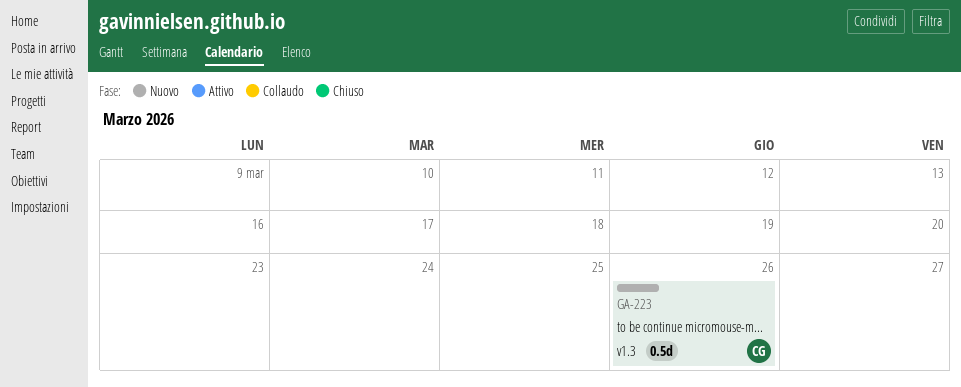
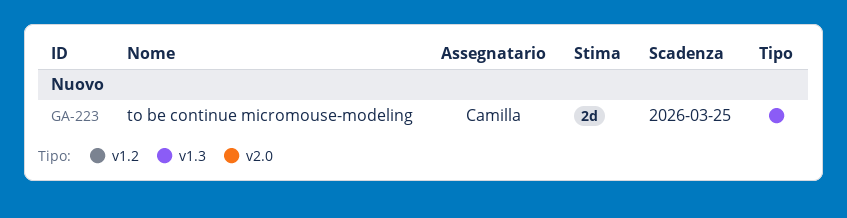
GA-223, estimate: 0.5d -> 2d
GA-223, due: Mar 26 -> Mar 25

